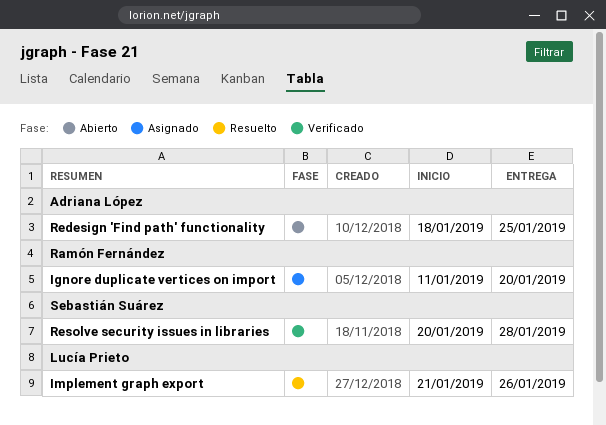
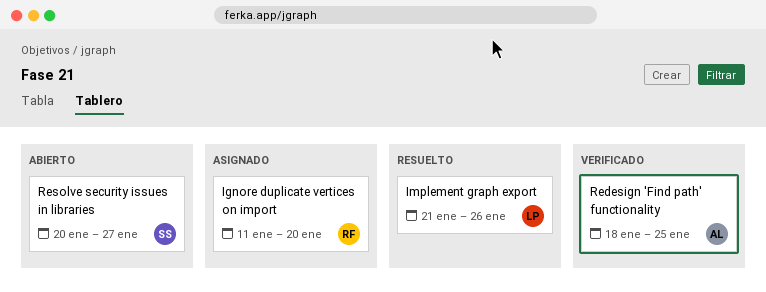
Redesign 'Find path' functionality, status: Abierto -> Verificado
Resolve security issues in libraries, status: Verificado -> Abierto
Resolve security issues in libraries, due: Jan 28 -> Jan 27

